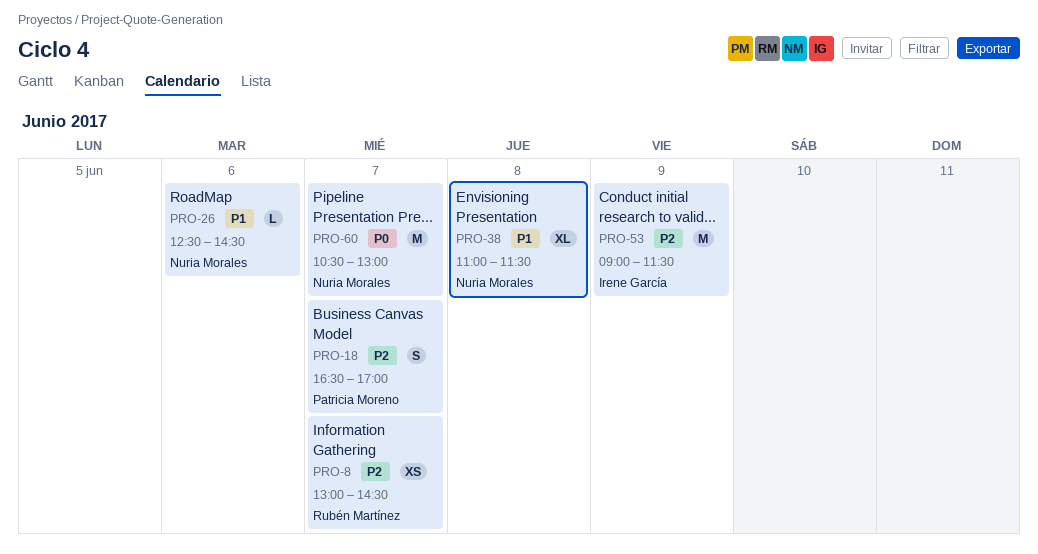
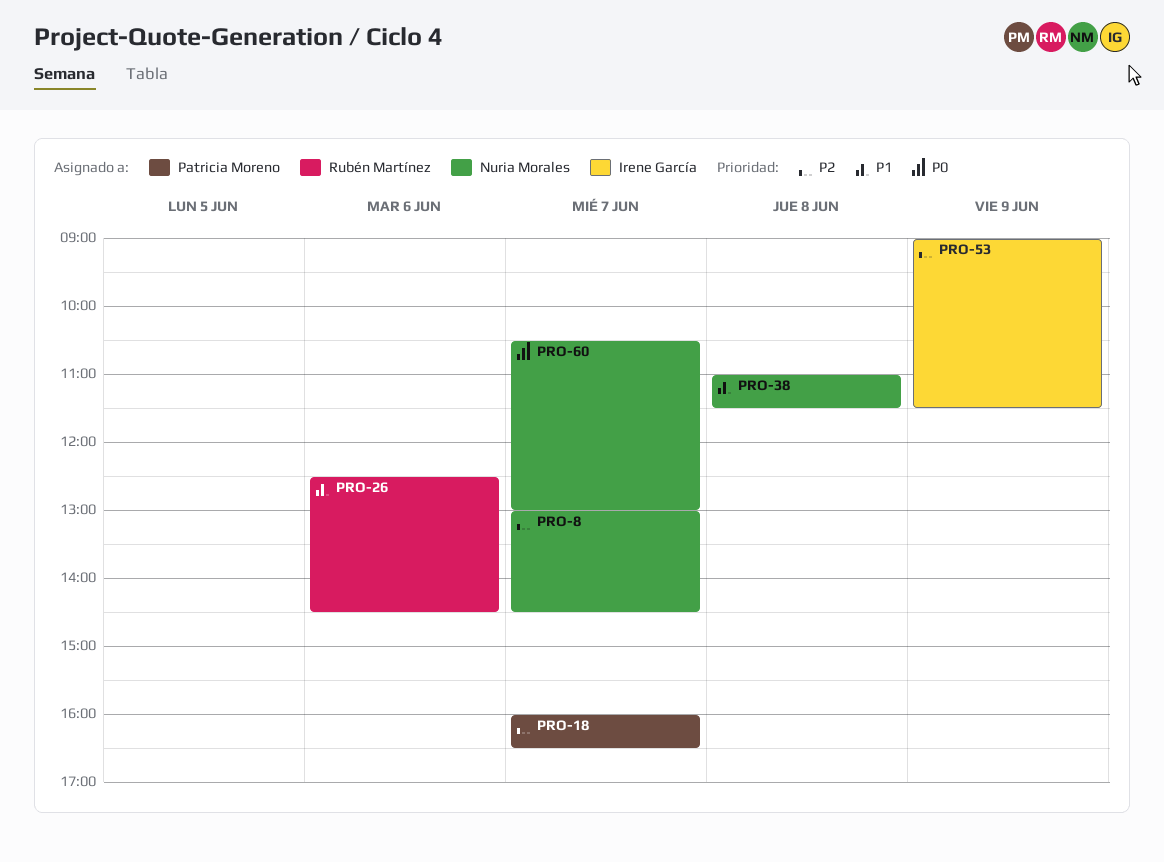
PRO-8, owner: Rubén Martínez -> Nuria Morales
PRO-18, begins: 16:30 -> 16:00
PRO-18, ends: 17:00 -> 16:30
PRO-26, owner: Nuria Morales -> Rubén Martínez

